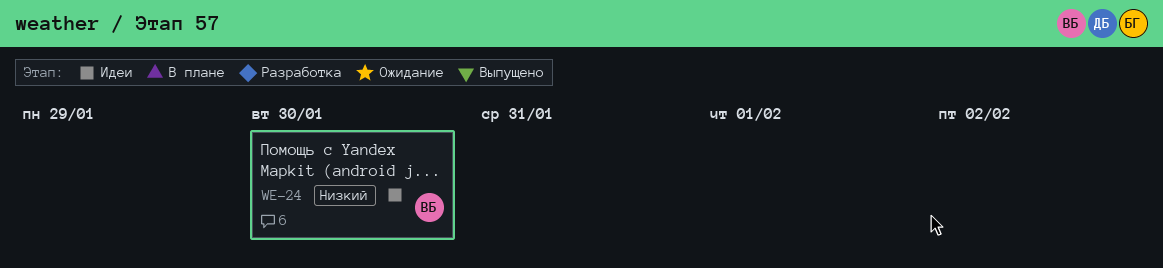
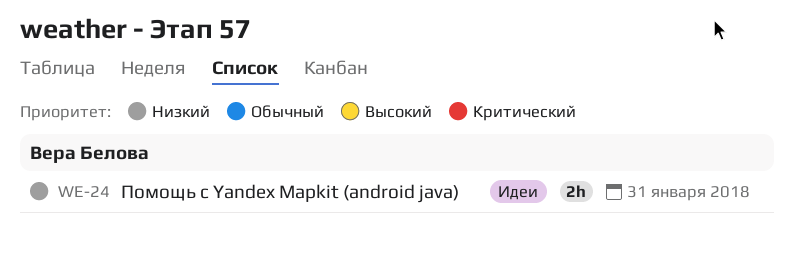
WE-24, due: Jan 30 -> Jan 31

